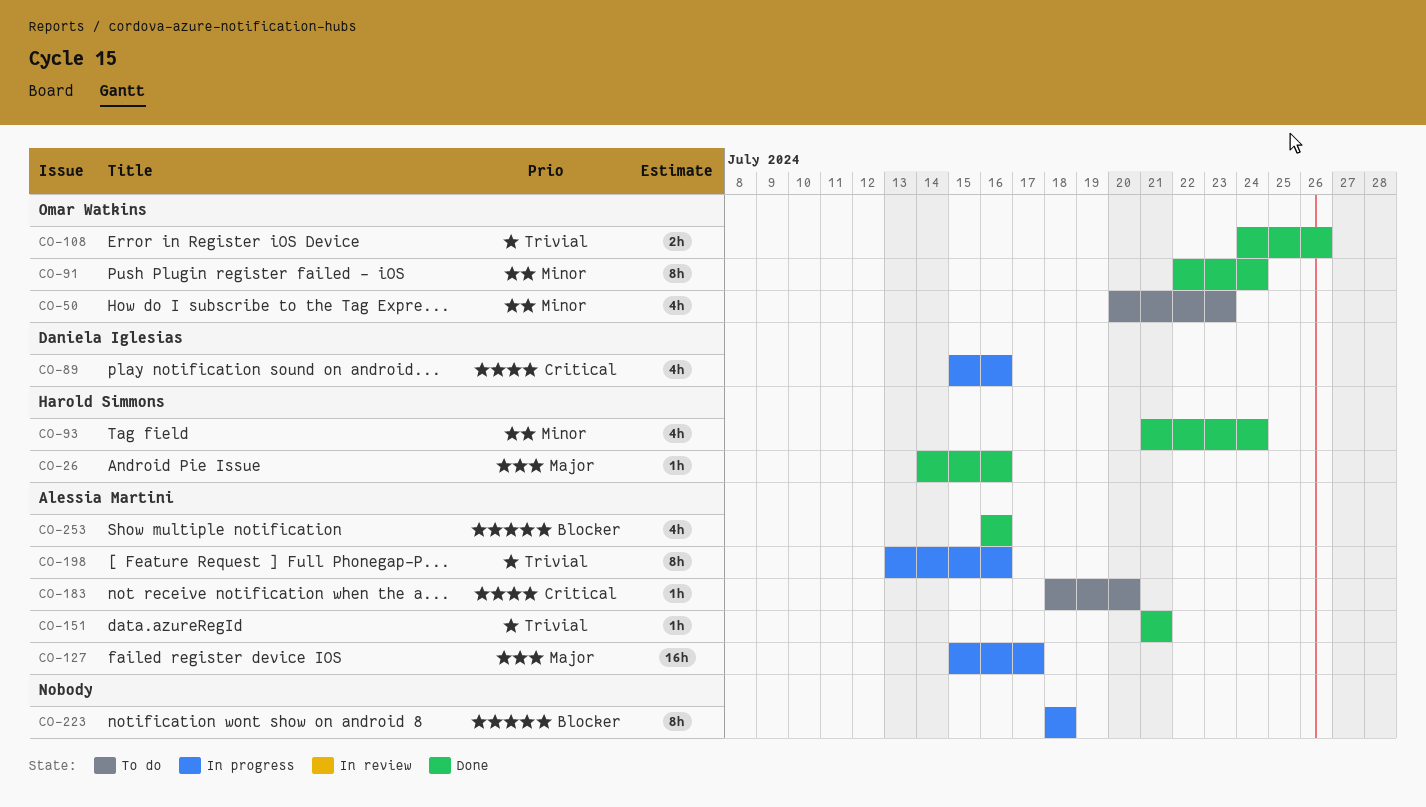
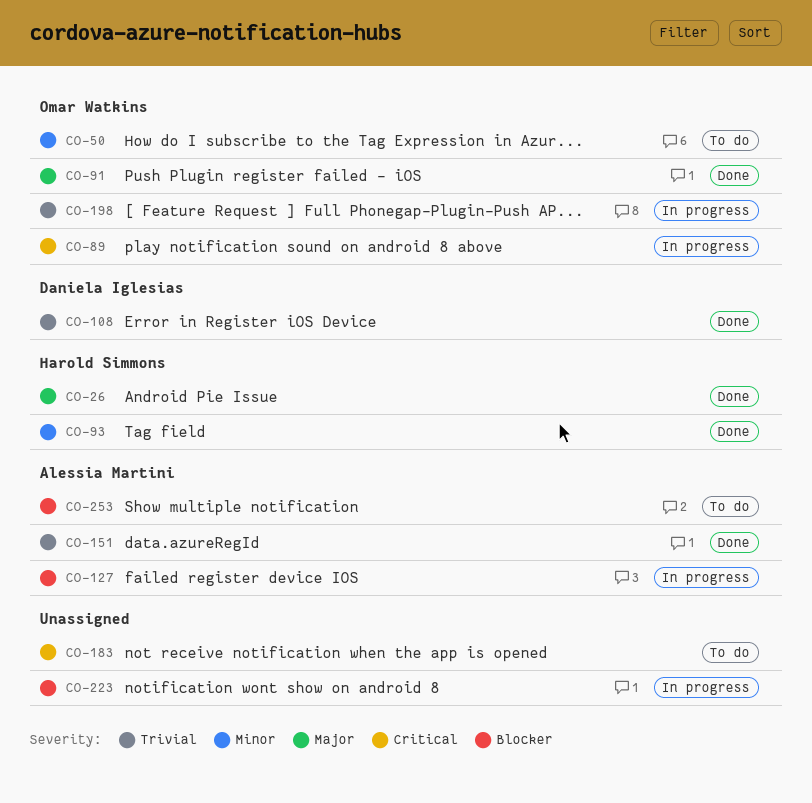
CO-89, owner: Daniela Iglesias -> Omar Watkins
CO-91, priority: Minor -> Major
CO-108, owner: Omar Watkins -> Daniela Iglesias
CO-127, priority: Major -> Blocker
CO-183, owner: Alessia Martini -> none
CO-198, owner: Alessia Martini -> Omar Watkins
CO-253, status: Done -> To do

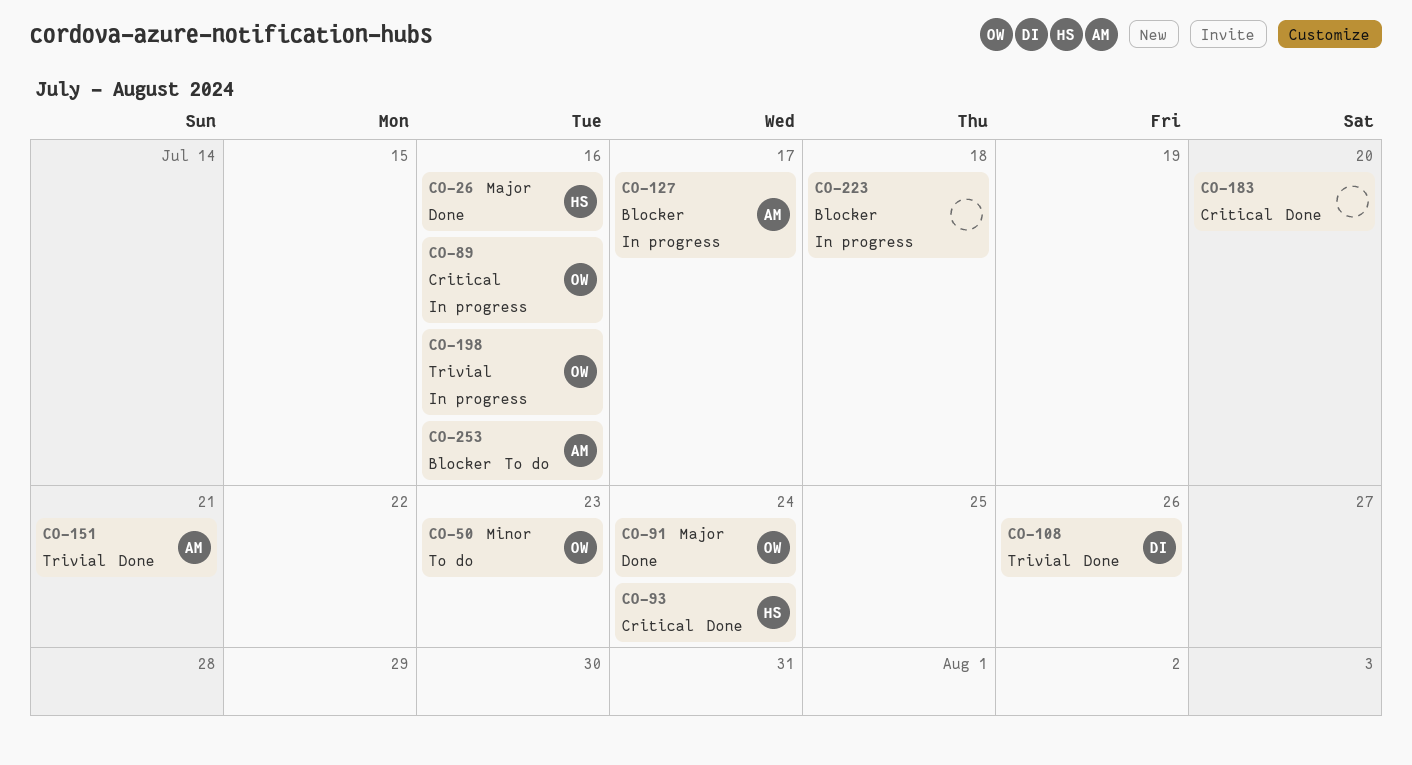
CO-93, priority: Minor -> Critical
CO-183, status: To do -> Done

